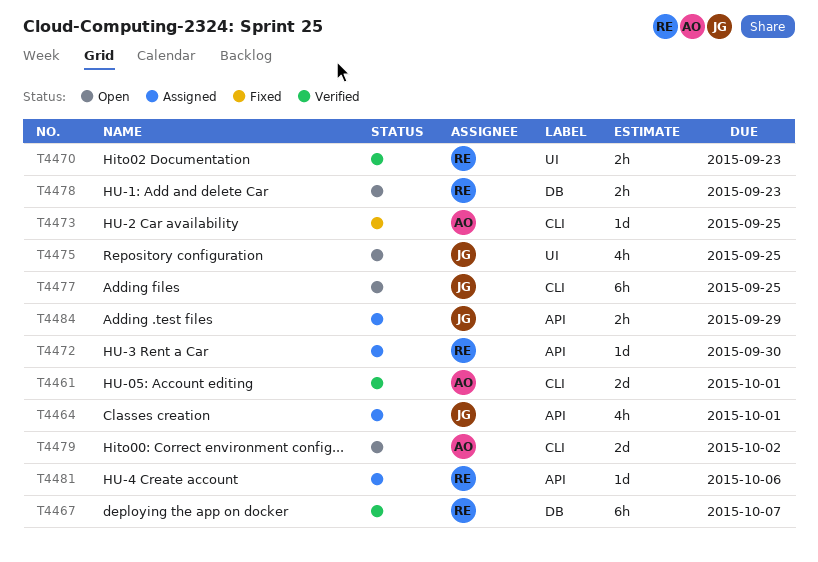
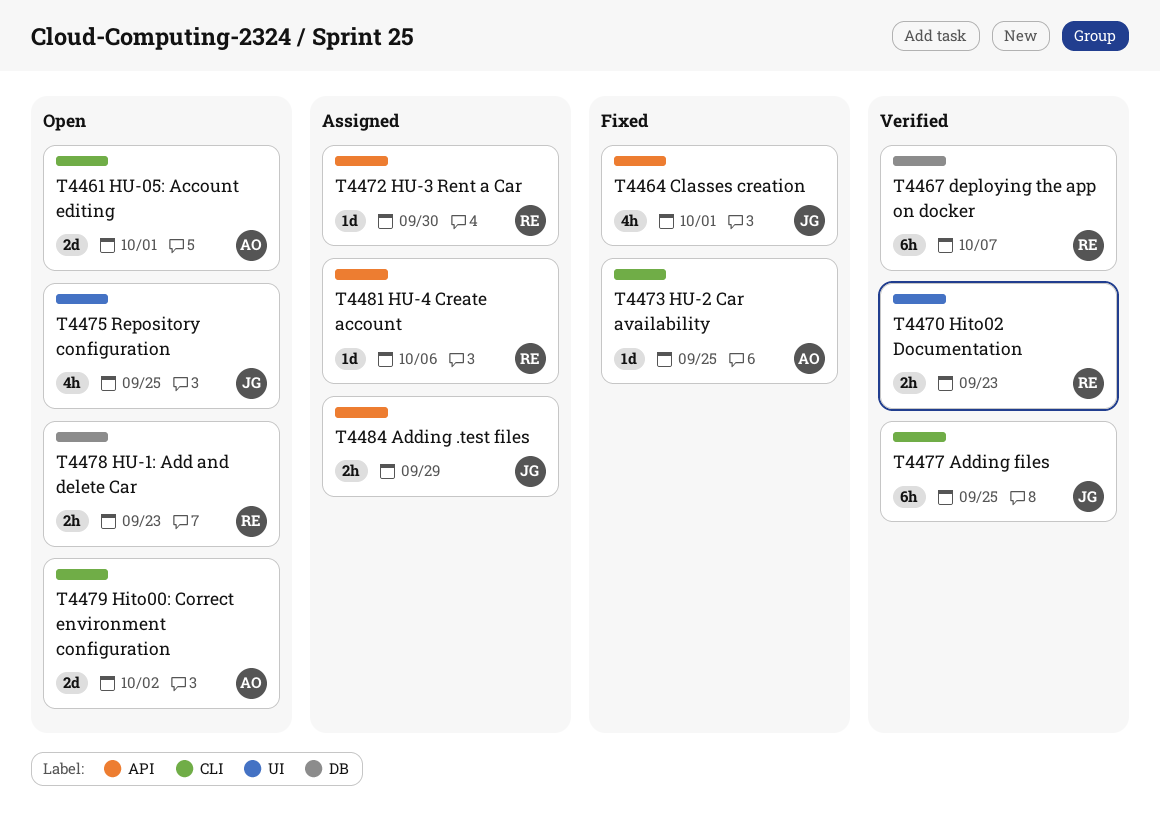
T4461, status: Verified -> Open
T4464, status: Assigned -> Fixed
T4477, status: Open -> Verified

